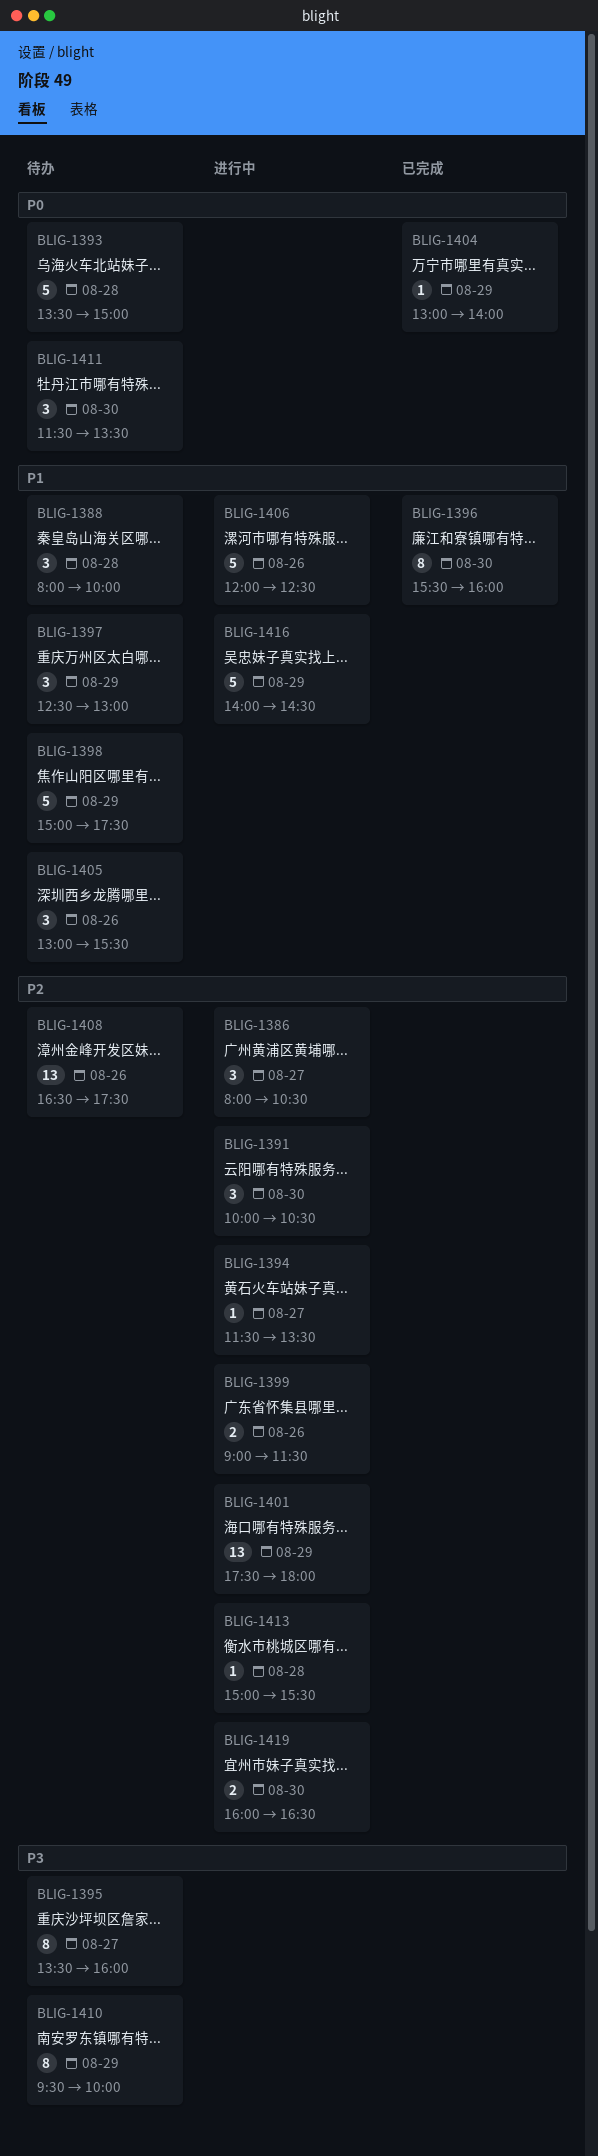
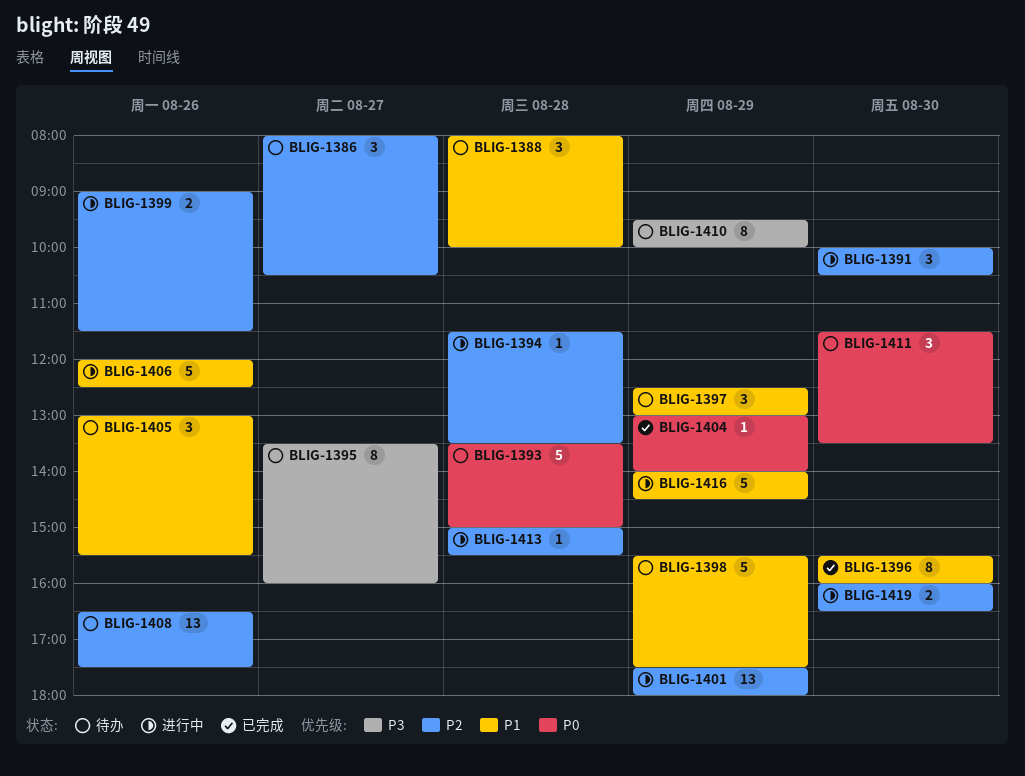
BLIG-1386, status: 进行中 -> 待办
BLIG-1394, day: Aug 27 -> Aug 28
BLIG-1398, begins: 15:00 -> 15:30

